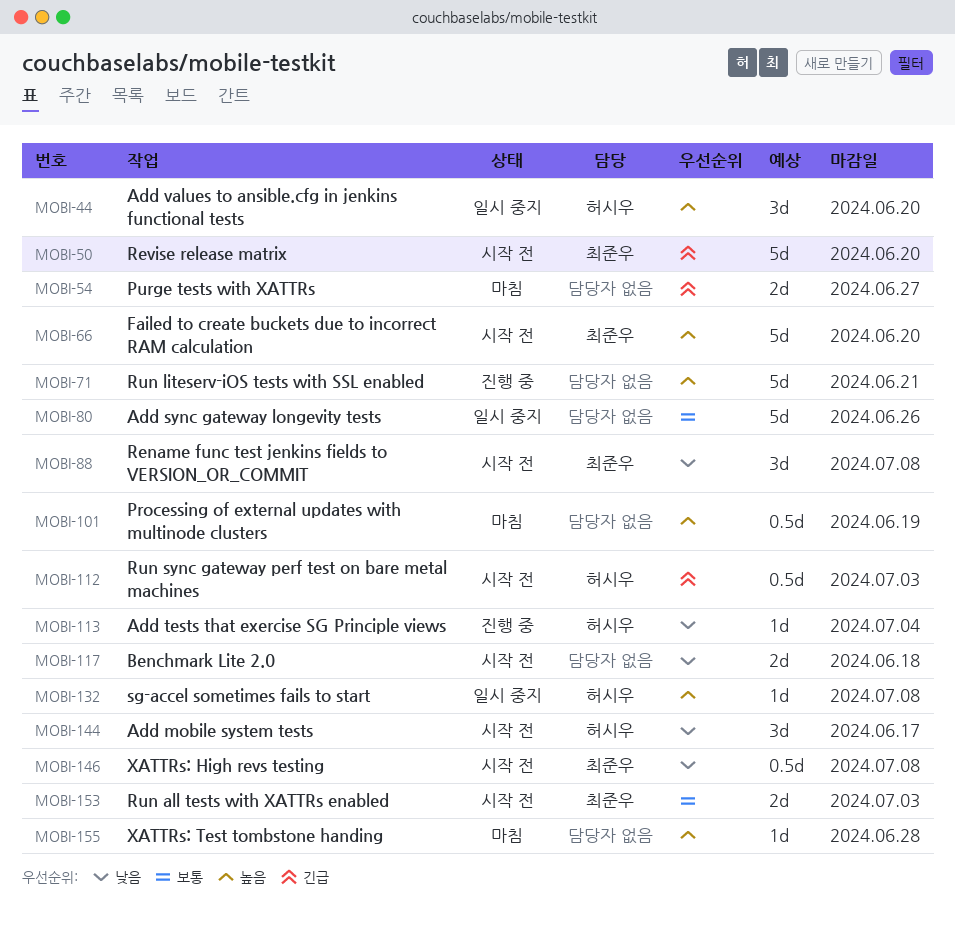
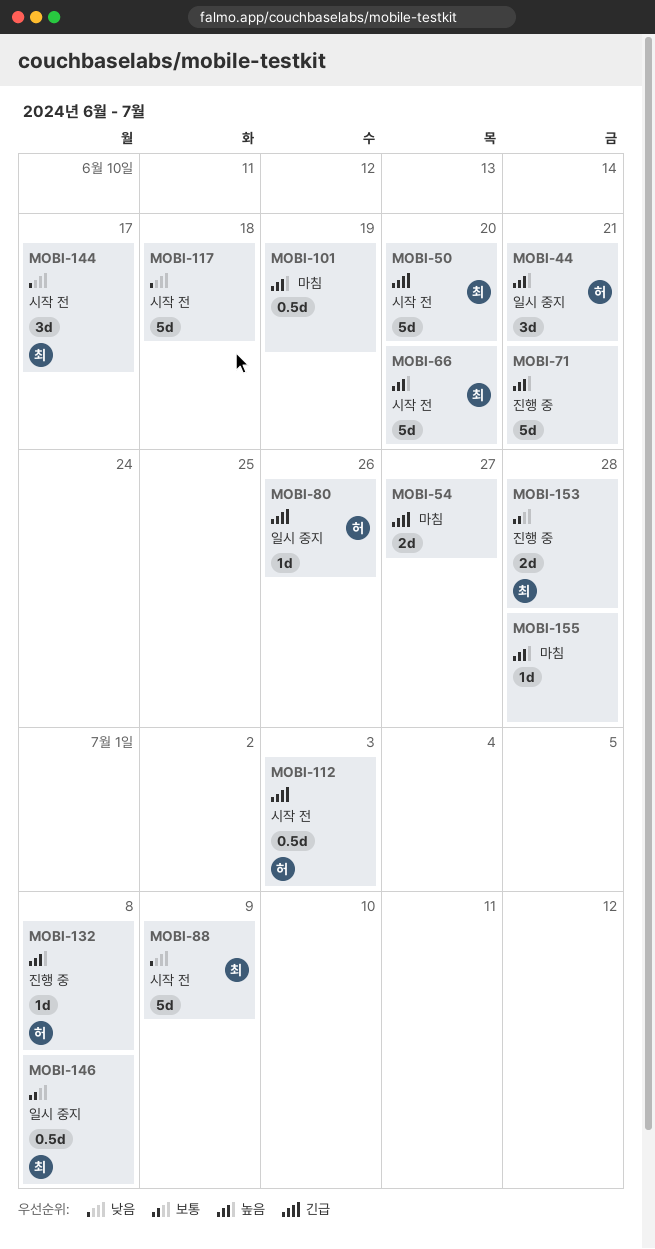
MOBI-44, due: Jun 20 -> Jun 21
MOBI-80, owner: none -> 허시우
MOBI-80, priority: 보통 -> 긴급
MOBI-80, estimate: 5d -> 1d
MOBI-88, estimate: 3d -> 5d
MOBI-88, due: Jul 8 -> Jul 9
MOBI-113: present -> none
MOBI-117, estimate: 2d -> 5d
MOBI-132, status: 일시 중지 -> 진행 중
MOBI-144, owner: 허시우 -> 최준우
MOBI-146, status: 시작 전 -> 일시 중지
MOBI-146, priority: 낮음 -> 보통
MOBI-153, status: 시작 전 -> 진행 중
MOBI-153, due: Jul 3 -> Jun 28

